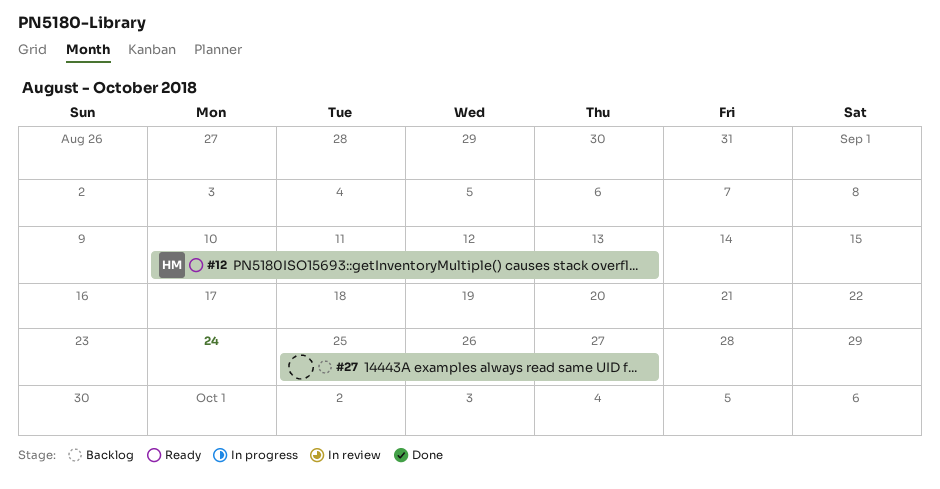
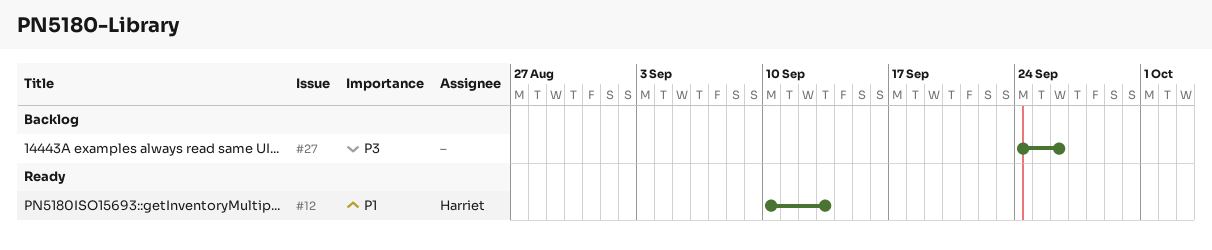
#27, start: Sep 25 -> Sep 24
#27, due: Sep 27 -> Sep 26

